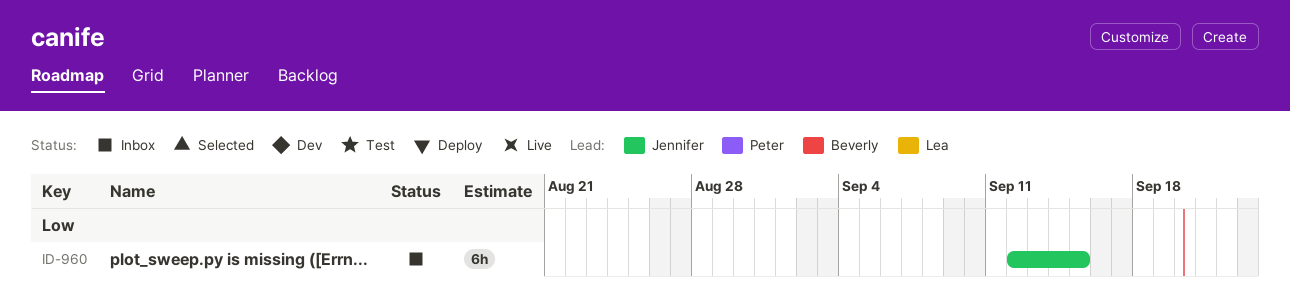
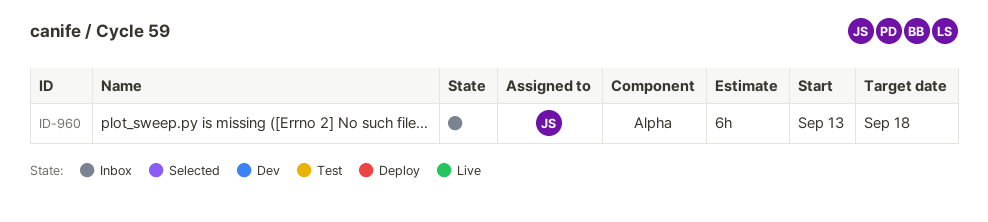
ID-960, start: Sep 12 -> Sep 13
ID-960, due: Sep 15 -> Sep 18

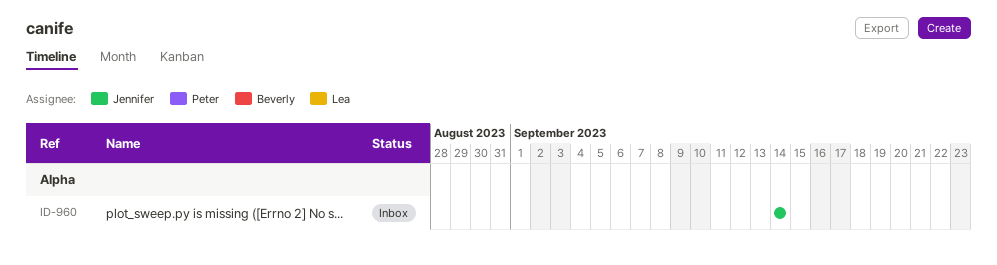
ID-960, start: Sep 13 -> Sep 14
ID-960, due: Sep 18 -> Sep 14

